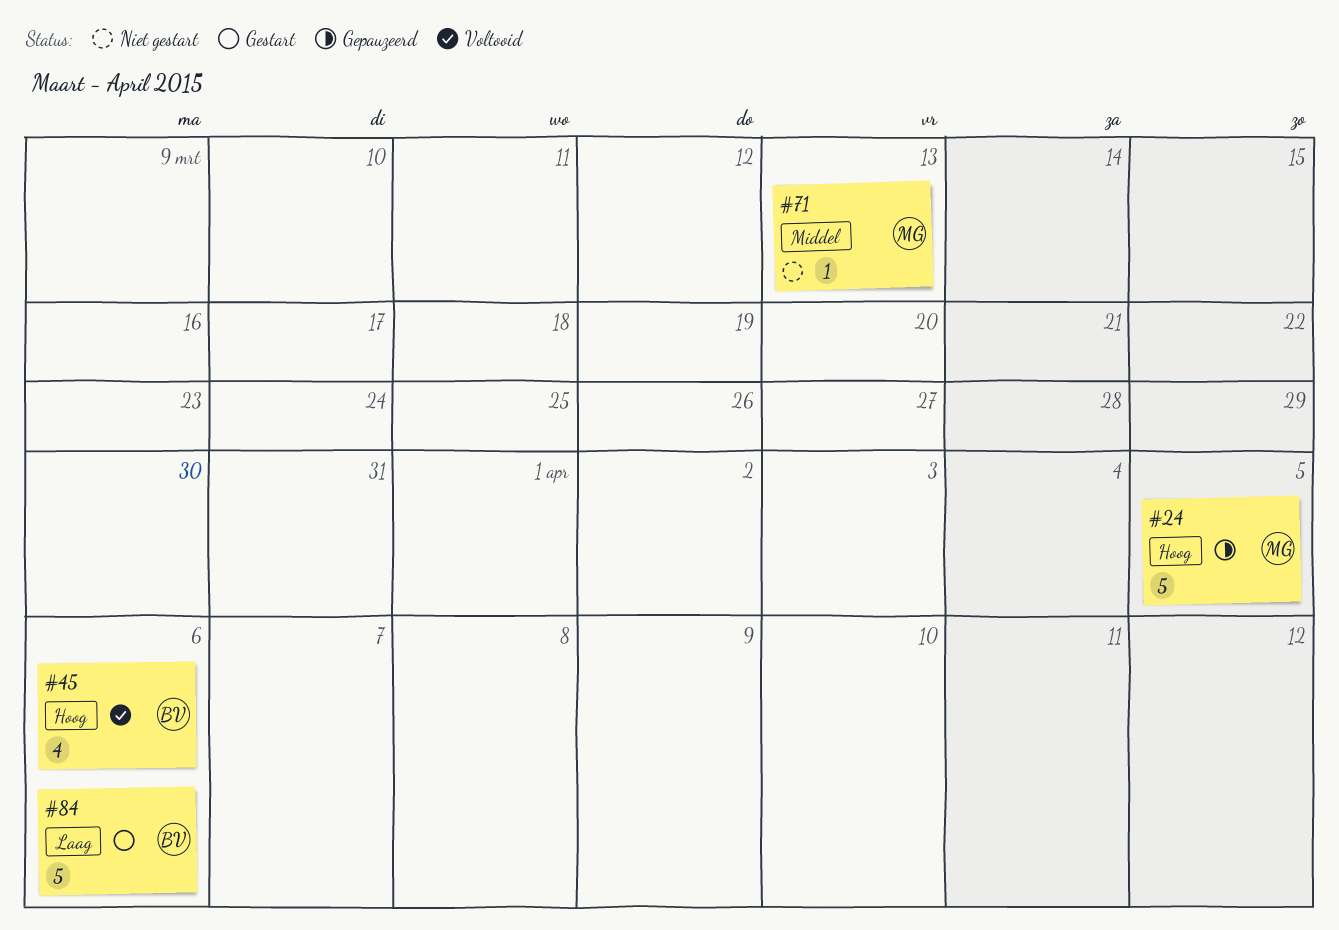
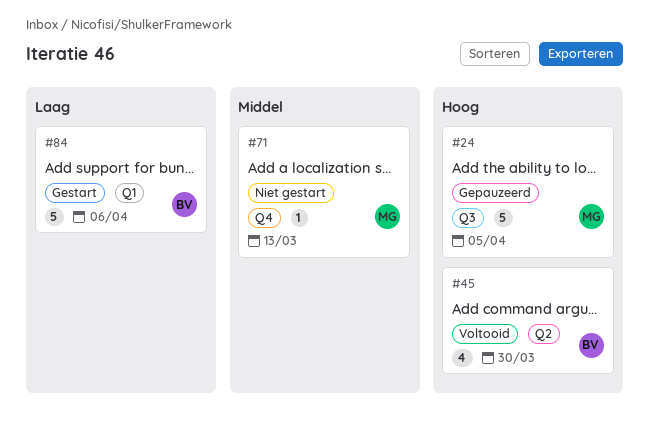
#45, due: Apr 6 -> Mar 30

